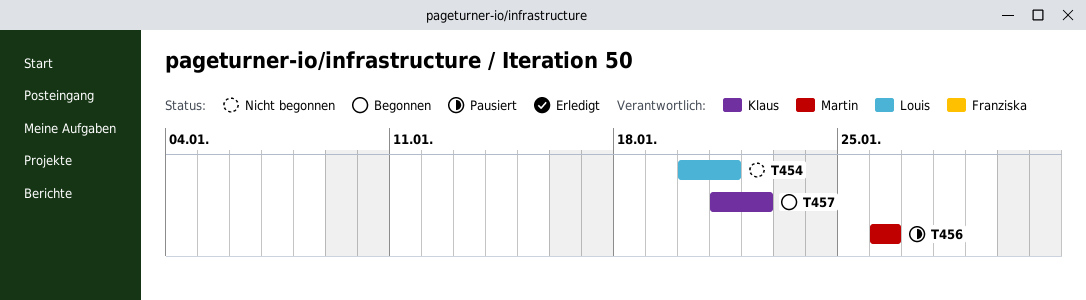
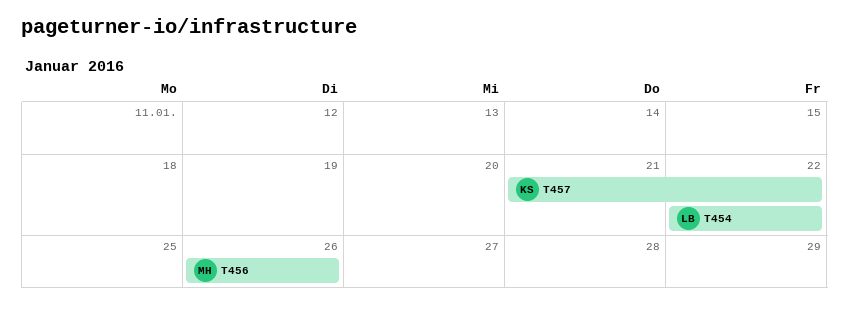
T454, start: Jan 20 -> Jan 22
T454, due: Jan 21 -> Jan 22

